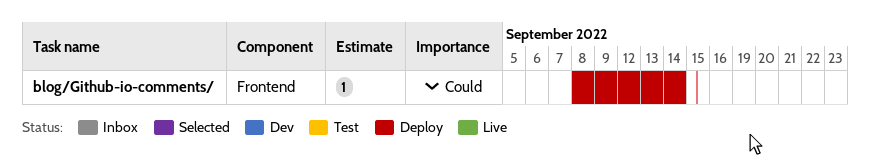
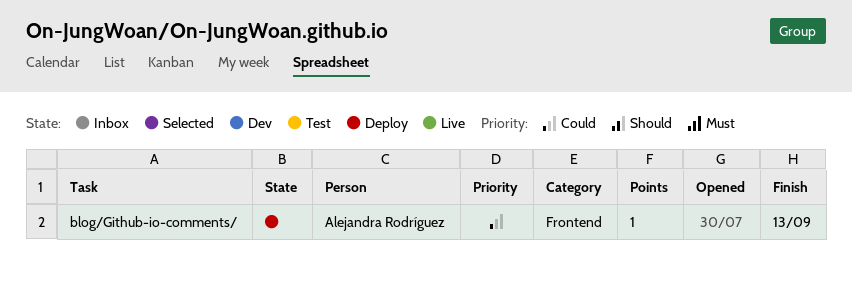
blog/Github-io-comments/, due: Sep 14 -> Sep 13

